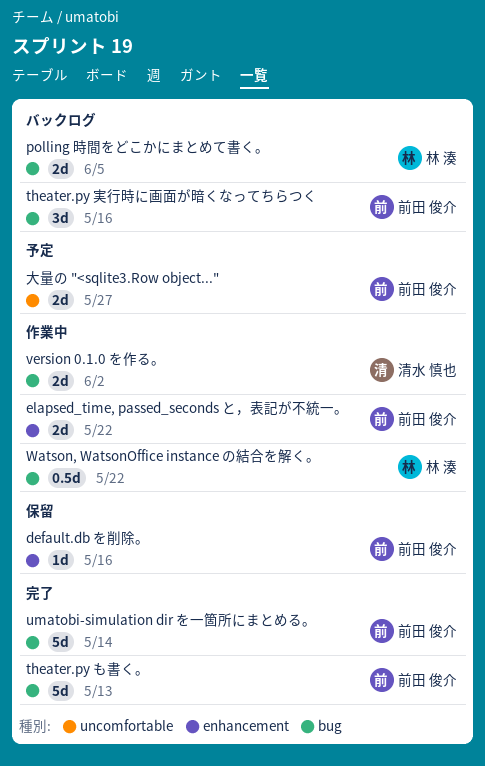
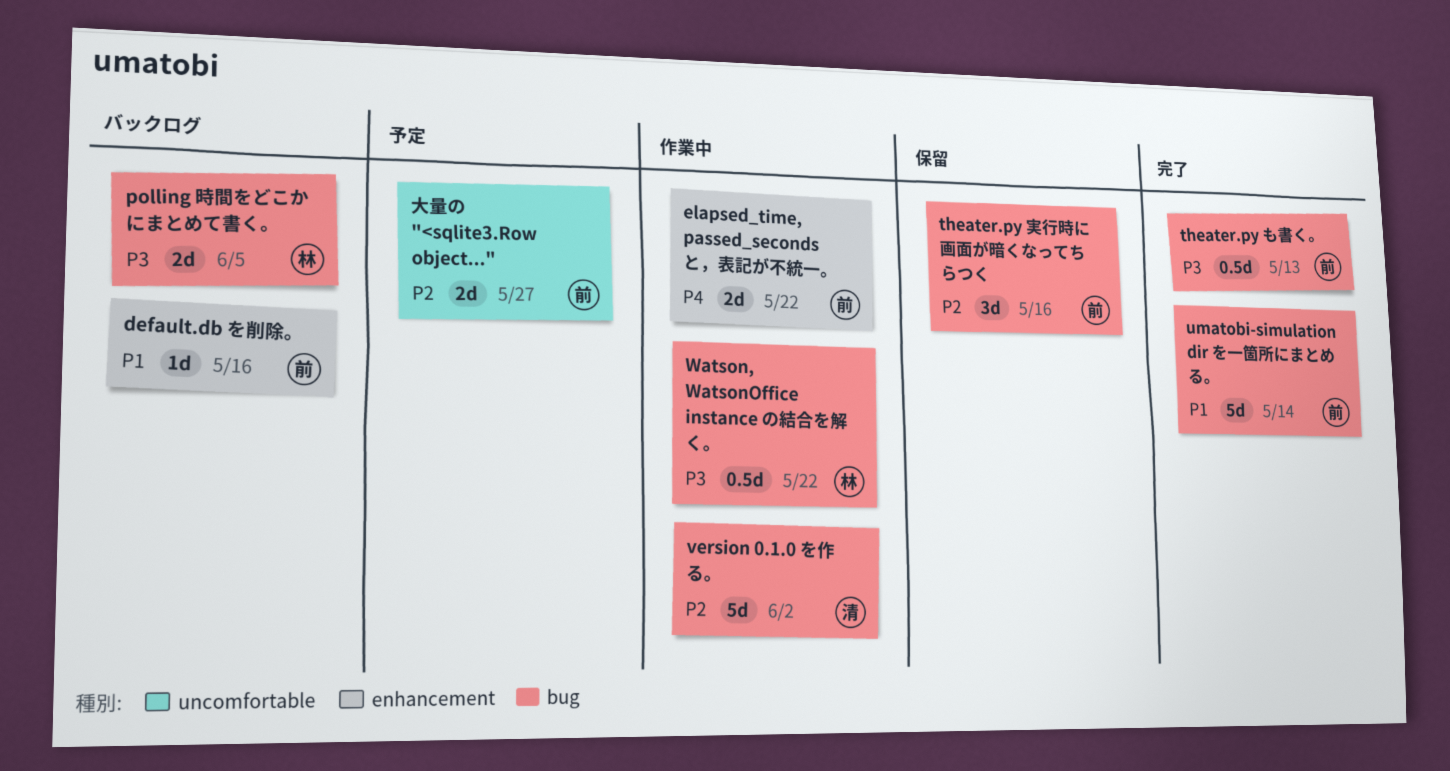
default.db を削除。, status: 保留 -> バックログ
theater.py も書く。, estimate: 5d -> 0.5d
theater.py 実行時に画面が暗くなってちらつく, status: バックログ -> 保留
version 0.1.0 を作る。, estimate: 2d -> 5d

